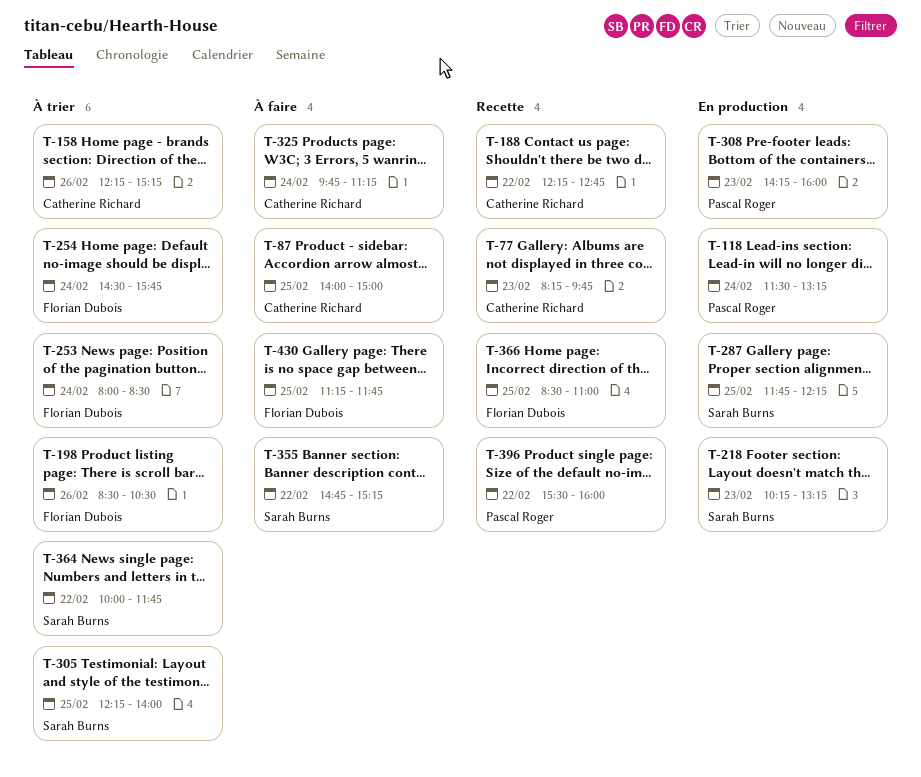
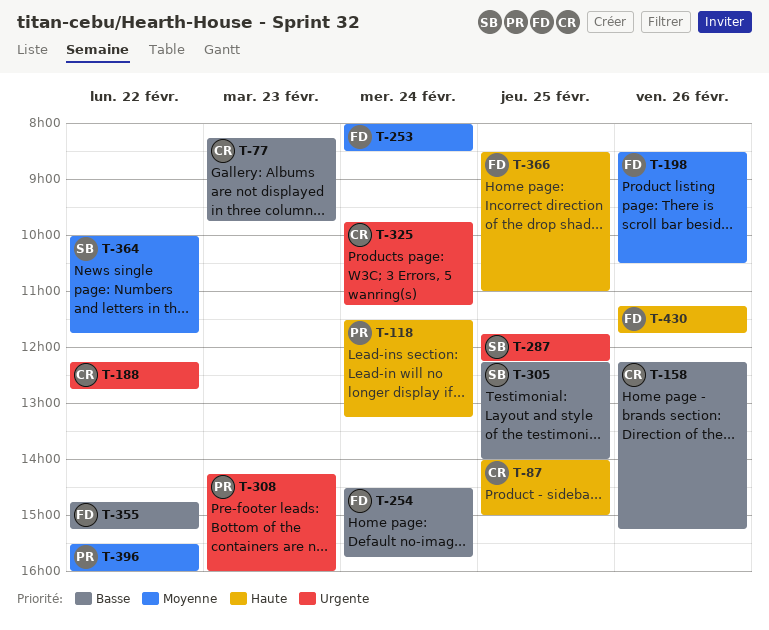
T-218: present -> none
T-355, owner: Sarah Burns -> Florian Dubois
T-430, day: Feb 25 -> Feb 26

